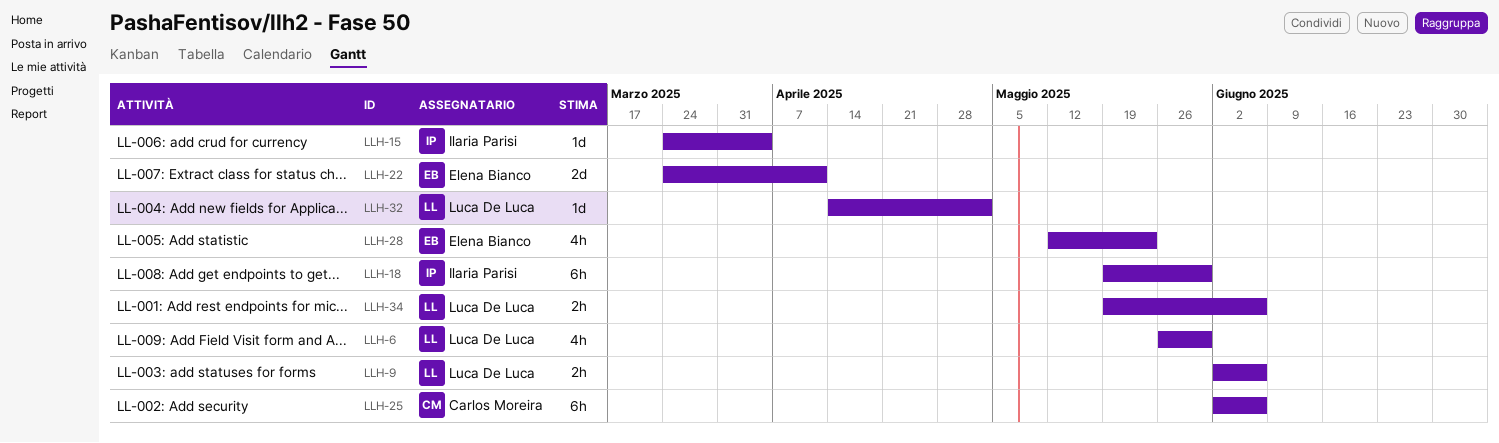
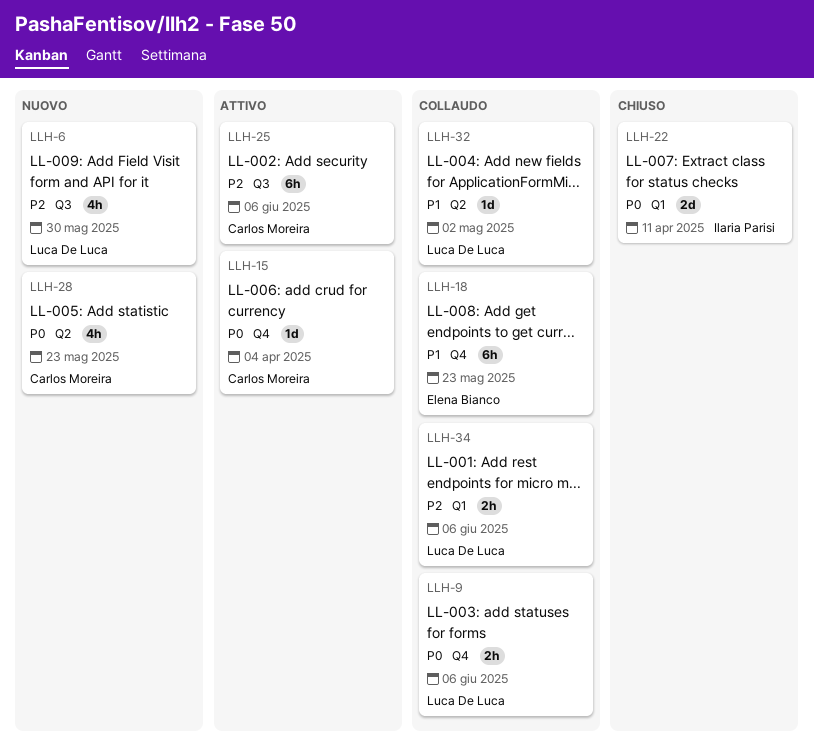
LLH-15, owner: Ilaria Parisi -> Carlos Moreira
LLH-18, owner: Ilaria Parisi -> Elena Bianco
LLH-18, due: May 30 -> May 23
LLH-22, owner: Elena Bianco -> Ilaria Parisi
LLH-28, owner: Elena Bianco -> Carlos Moreira

